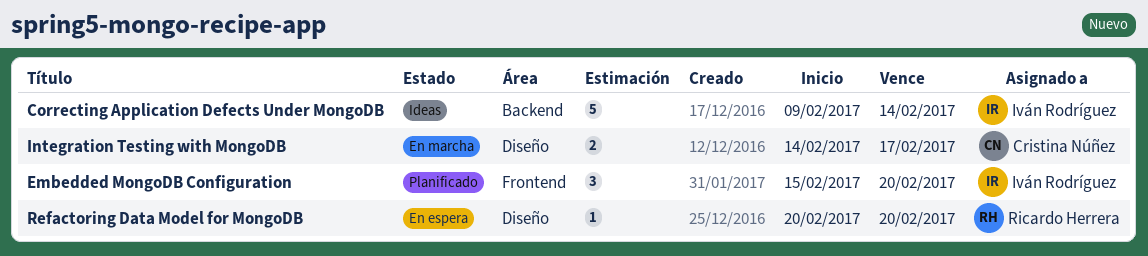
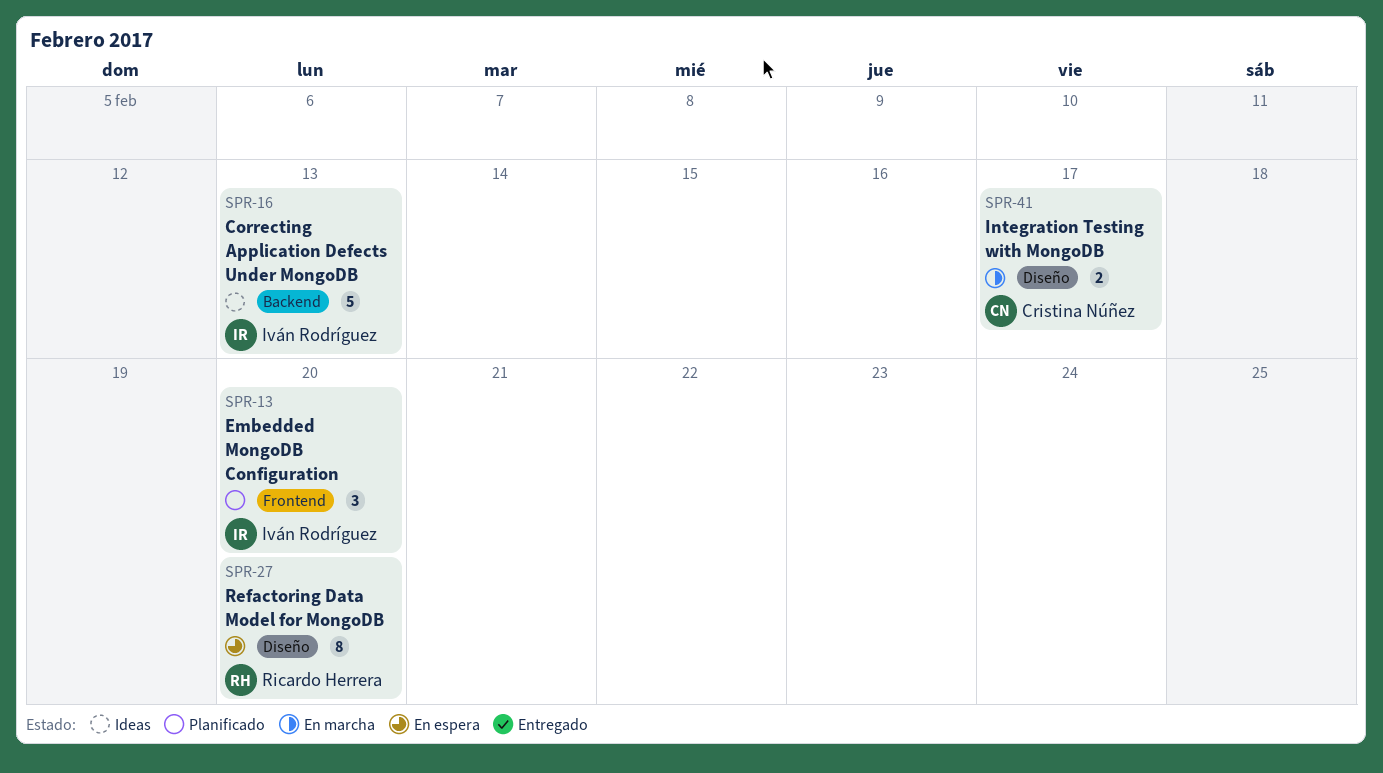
Correcting Application Defects Under MongoDB, due: Feb 14 -> Feb 13
Refactoring Data Model for MongoDB, estimate: 1 -> 8

